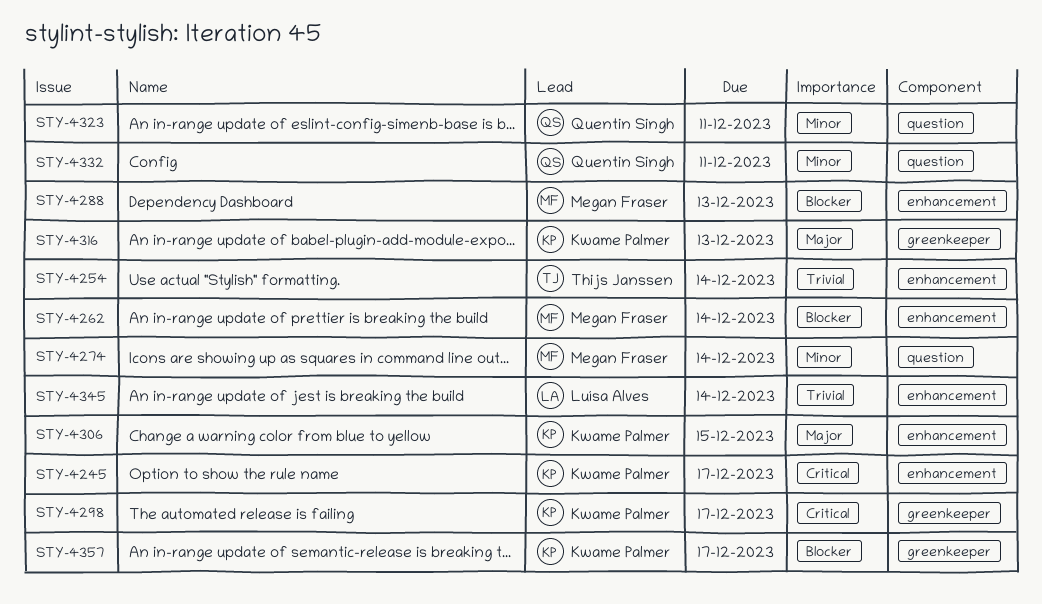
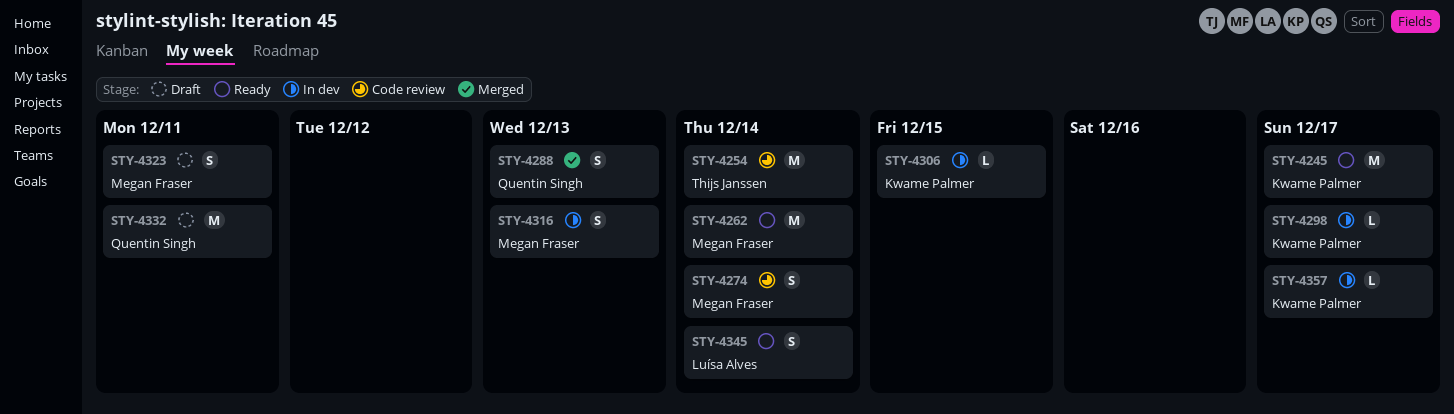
STY-4288, owner: Megan Fraser -> Quentin Singh
STY-4316, owner: Kwame Palmer -> Megan Fraser
STY-4323, owner: Quentin Singh -> Megan Fraser

